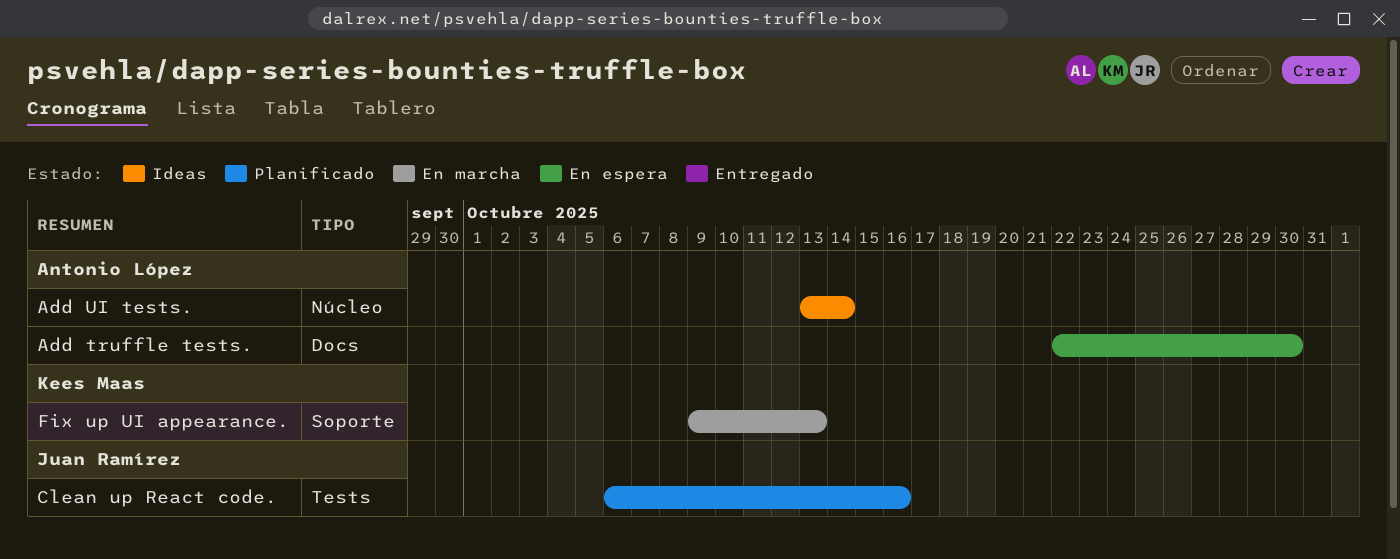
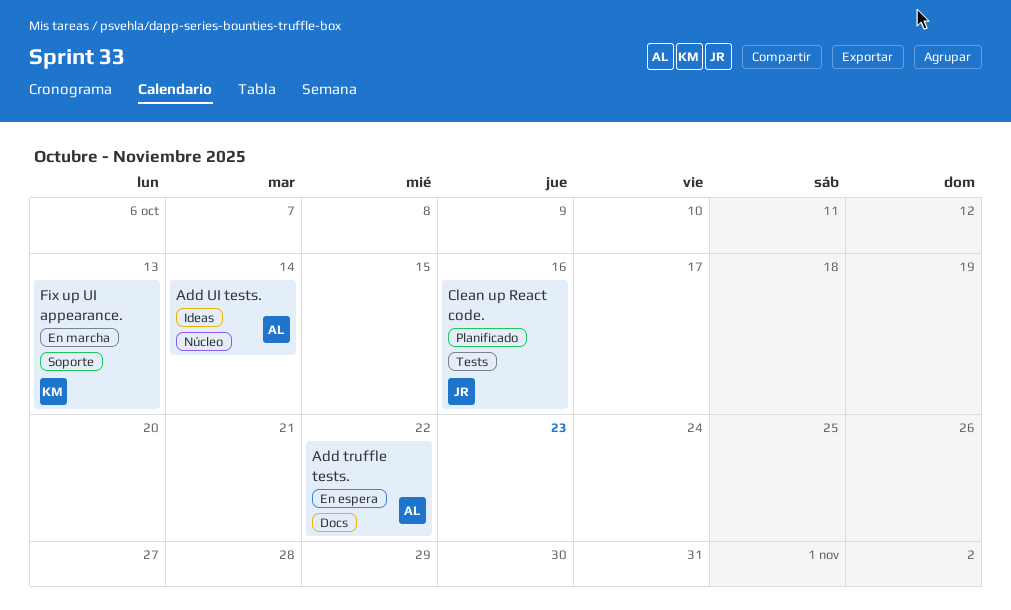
Add truffle tests., due: Oct 30 -> Oct 22

